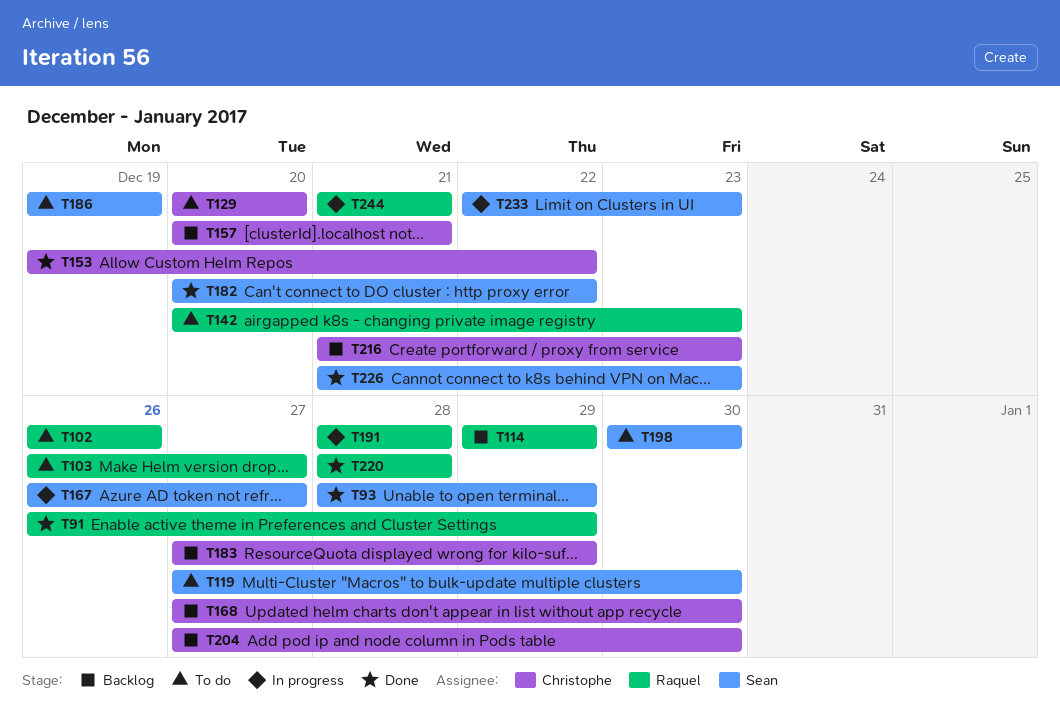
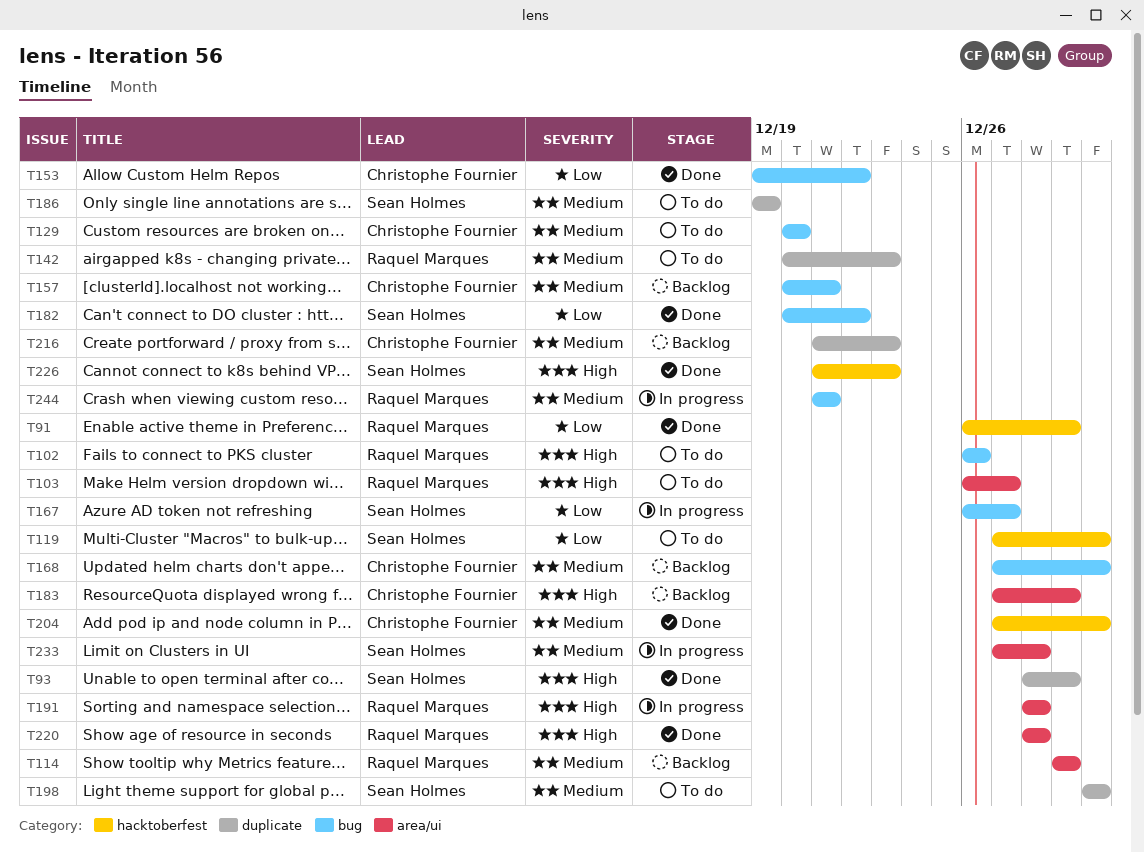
T204, status: Backlog -> Done
T233, start: Dec 22 -> Dec 27
T233, due: Dec 23 -> Dec 28

